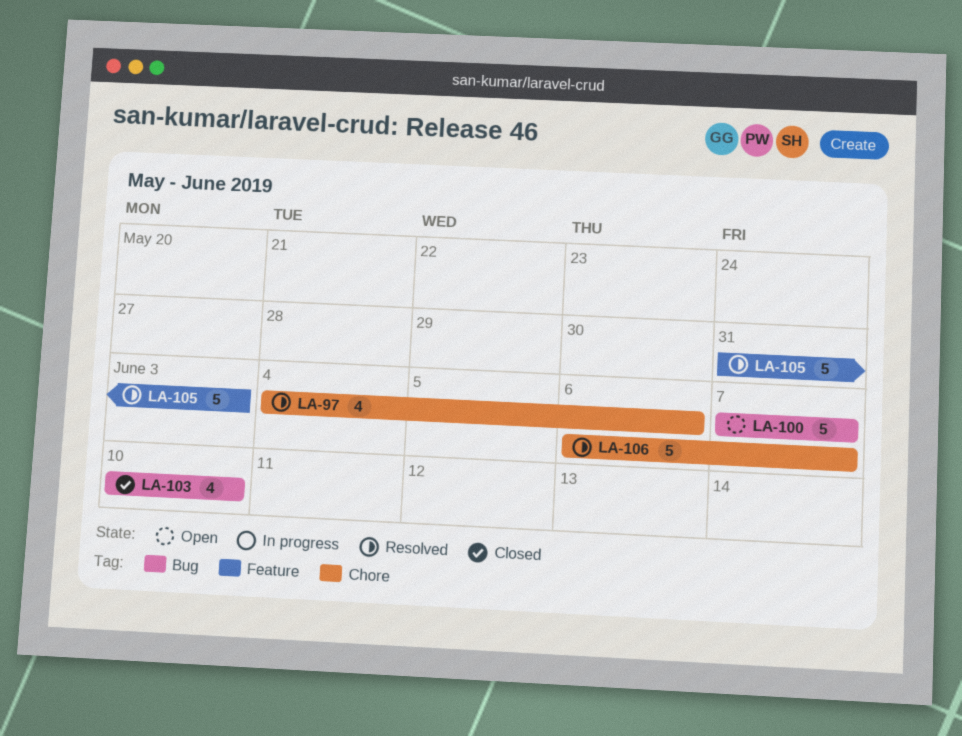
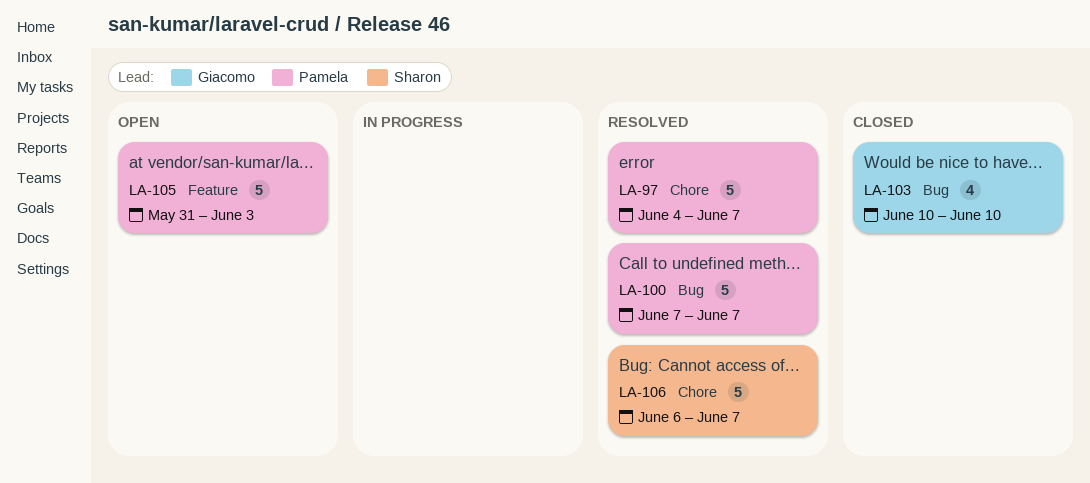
LA-97, estimate: 4 -> 5
LA-97, due: Jun 6 -> Jun 7
LA-100, status: Open -> Resolved
LA-105, status: Resolved -> Open

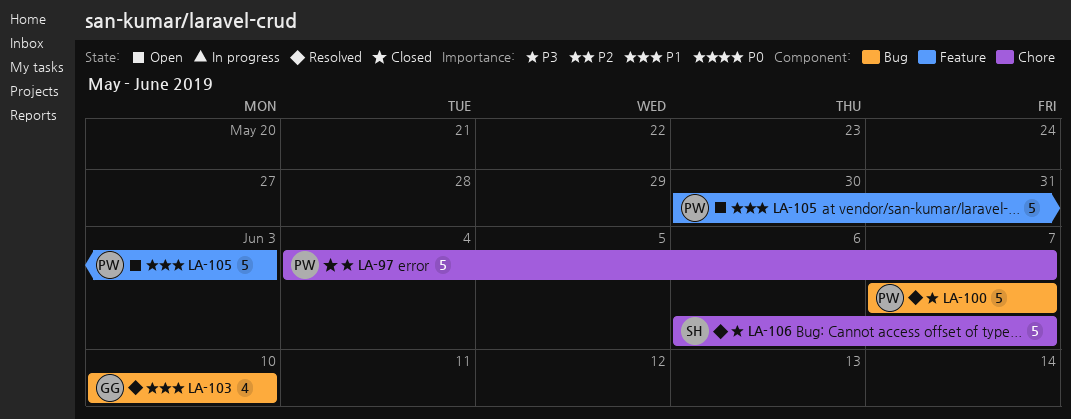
LA-97, status: Resolved -> Closed
LA-103, status: Closed -> Resolved
LA-105, start: May 31 -> May 30

